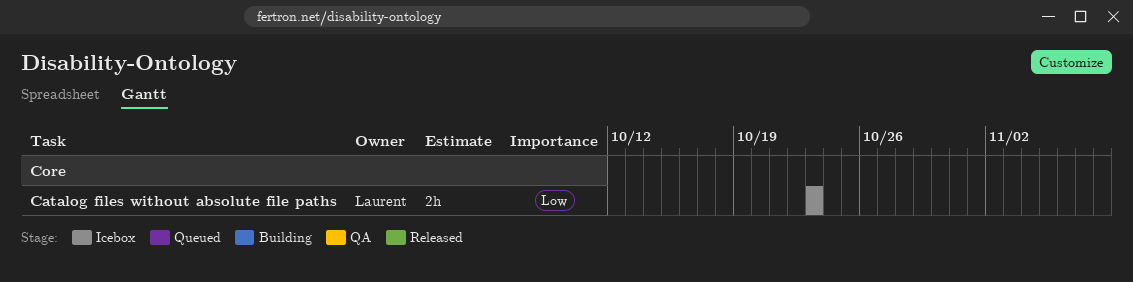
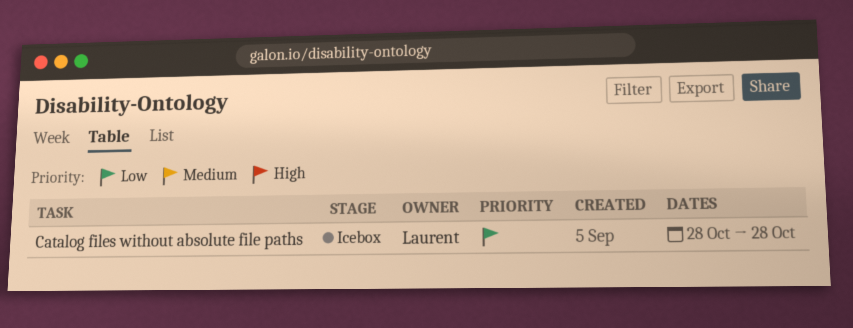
Catalog files without absolute file paths, start: Oct 23 -> Oct 28
Catalog files without absolute file paths, due: Oct 23 -> Oct 28

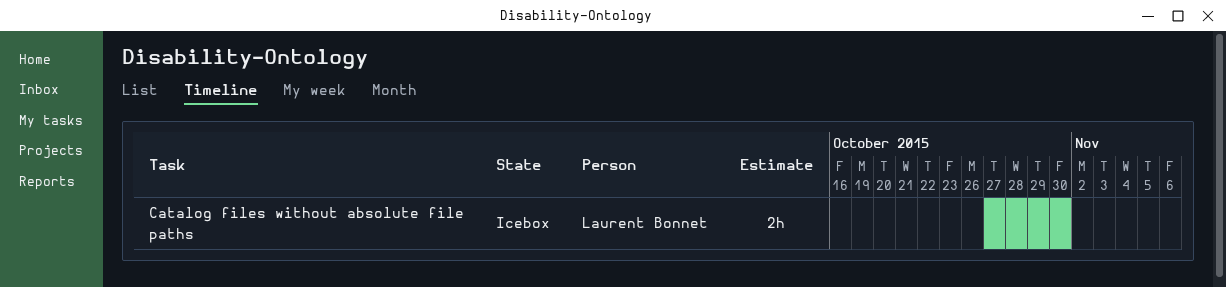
Catalog files without absolute file paths, start: Oct 28 -> Oct 27
Catalog files without absolute file paths, due: Oct 28 -> Oct 30

